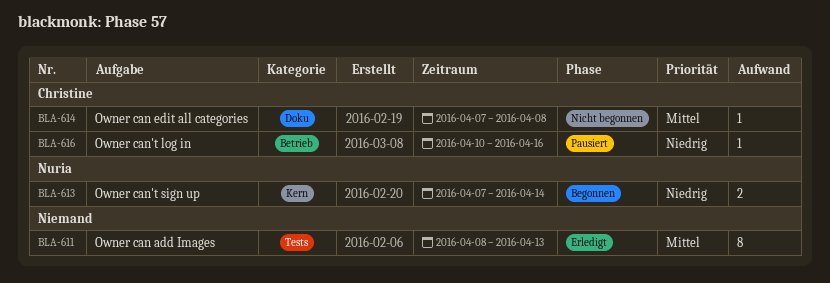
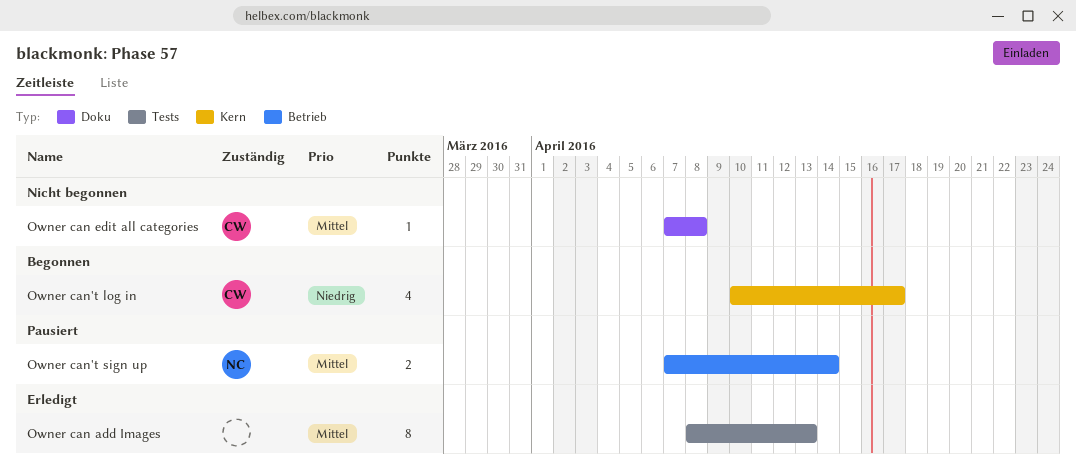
Owner can't log in, status: Pausiert -> Begonnen
Owner can't log in, label: Betrieb -> Kern
Owner can't log in, estimate: 1 -> 4
Owner can't log in, due: Apr 16 -> Apr 17
Owner can't sign up, status: Begonnen -> Pausiert
Owner can't sign up, priority: Niedrig -> Mittel
Owner can't sign up, label: Kern -> Betrieb

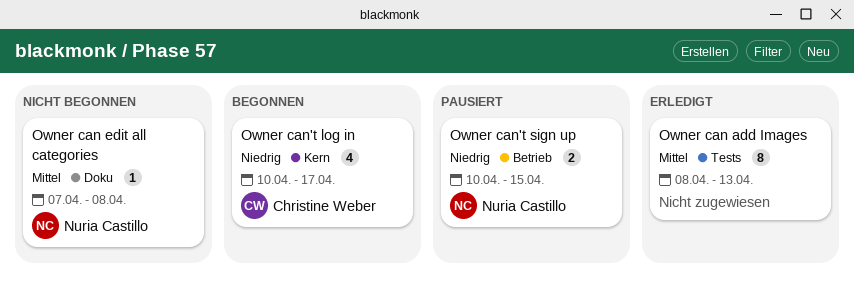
Owner can edit all categories, owner: Christine Weber -> Nuria Castillo
Owner can't sign up, priority: Mittel -> Niedrig
Owner can't sign up, start: Apr 7 -> Apr 10
Owner can't sign up, due: Apr 14 -> Apr 15

